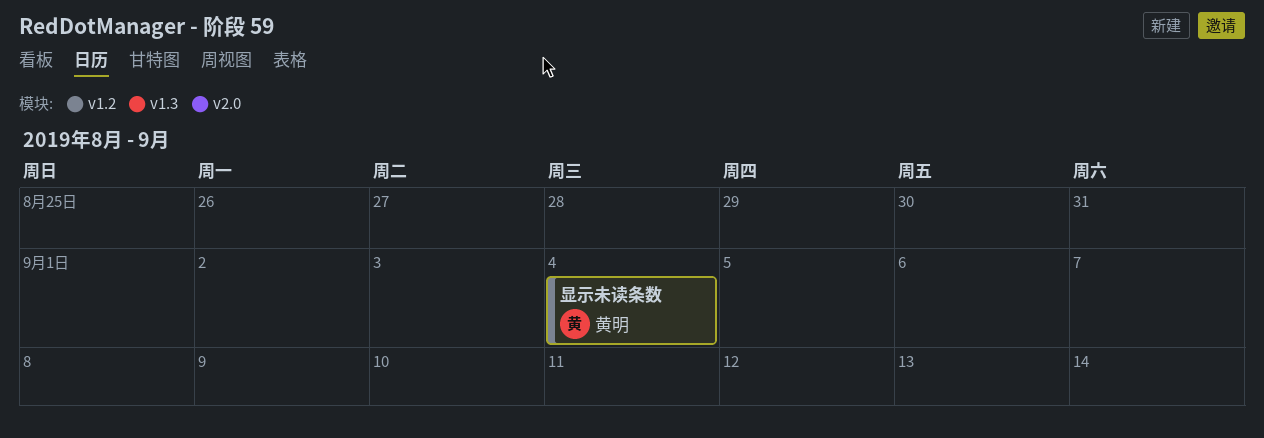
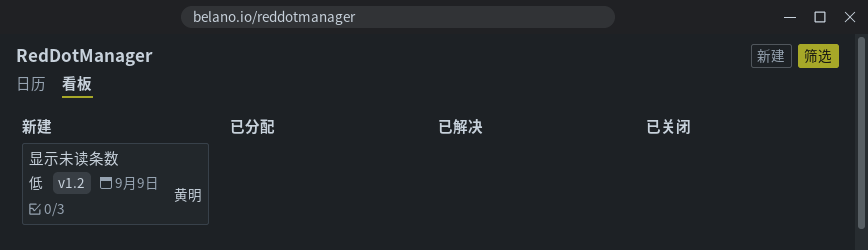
显示未读条数, due: Sep 4 -> Sep 9

